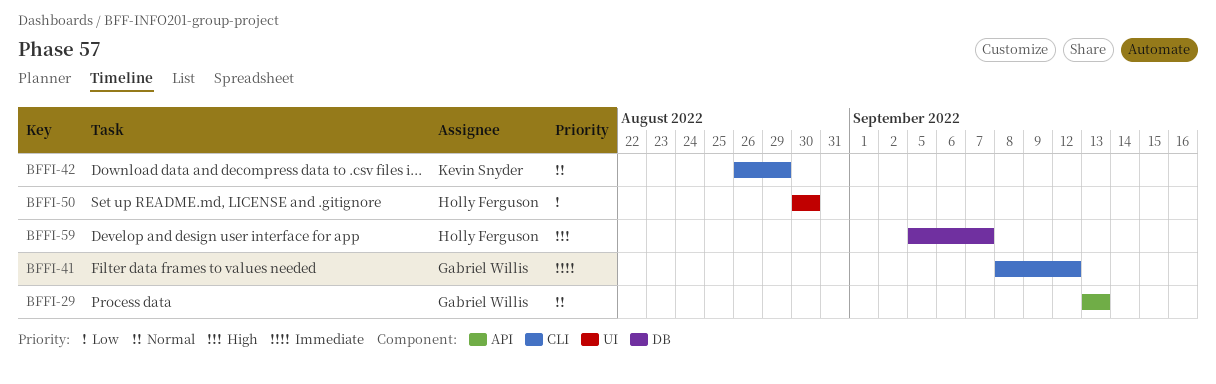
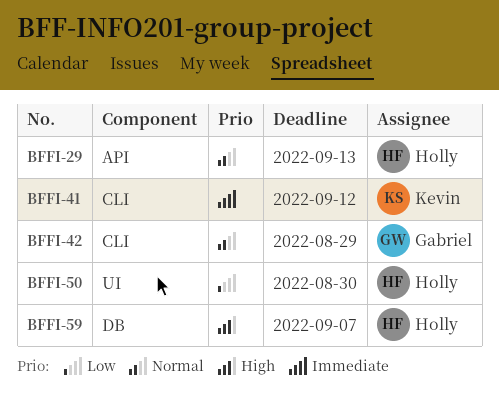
BFFI-29, owner: Gabriel Willis -> Holly Ferguson
BFFI-41, owner: Gabriel Willis -> Kevin Snyder
BFFI-42, owner: Kevin Snyder -> Gabriel Willis

